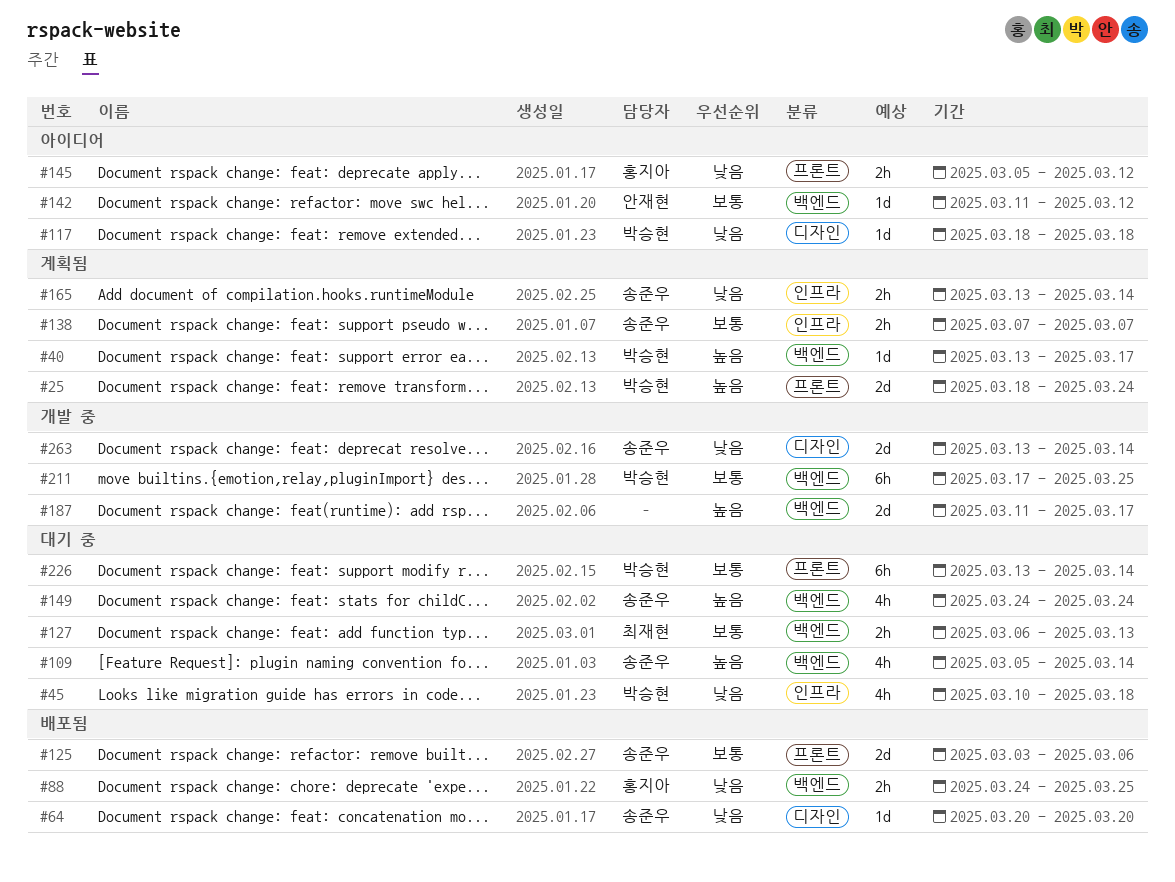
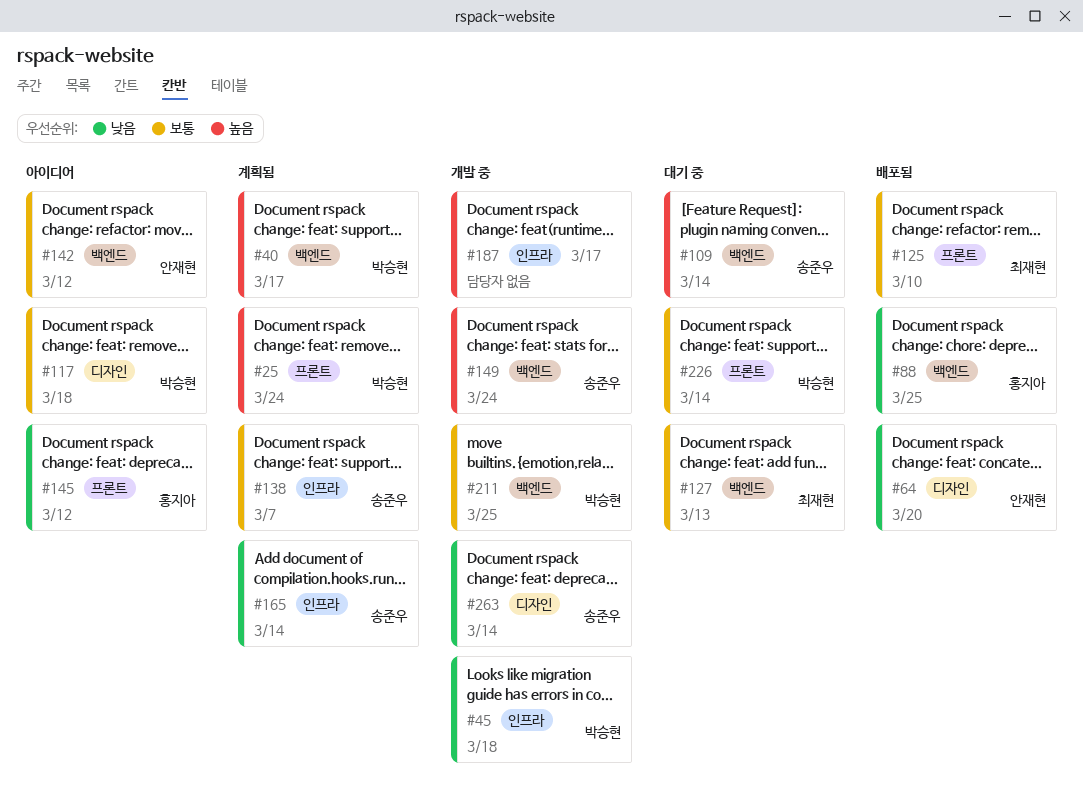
#45, status: 대기 중 -> 개발 중
#64, owner: 송준우 -> 안재현
#117, priority: 낮음 -> 보통
#125, owner: 송준우 -> 최재현
#125, due: Mar 6 -> Mar 10
#149, status: 대기 중 -> 개발 중
#187, label: 백엔드 -> 인프라

